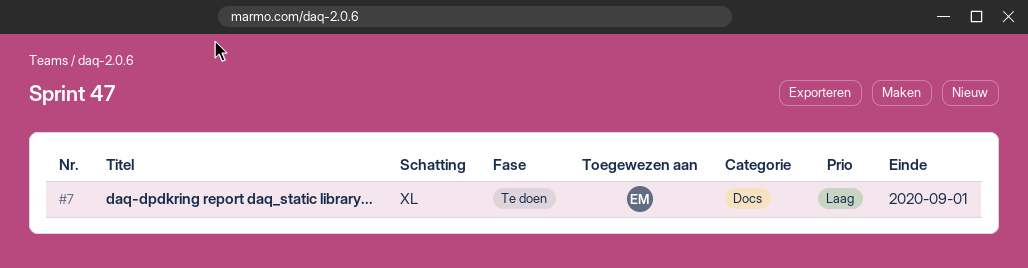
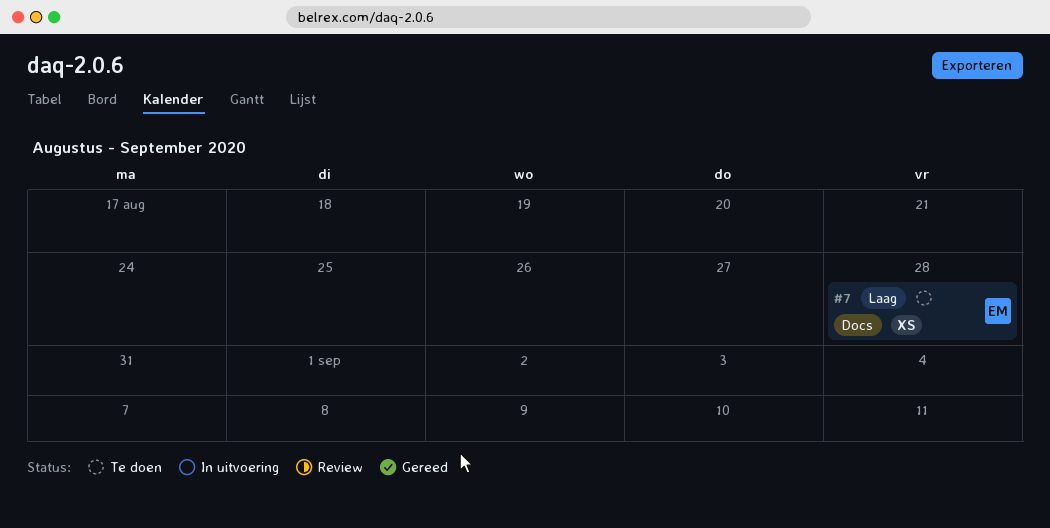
#7, estimate: XL -> XS
#7, due: Sep 1 -> Aug 28

